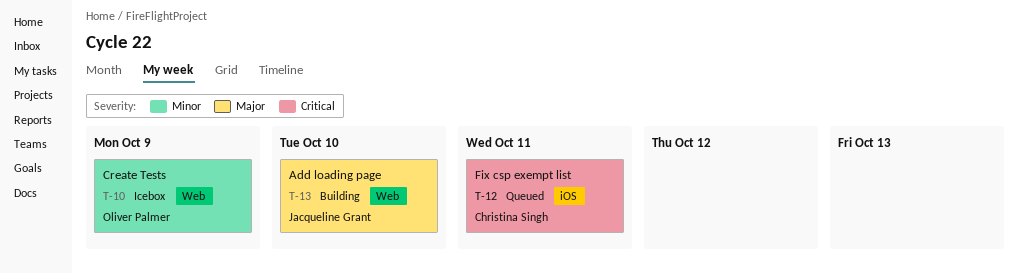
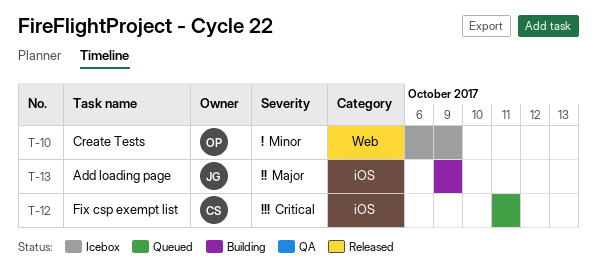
T-13, label: Web -> iOS
T-13, due: Oct 10 -> Oct 9

